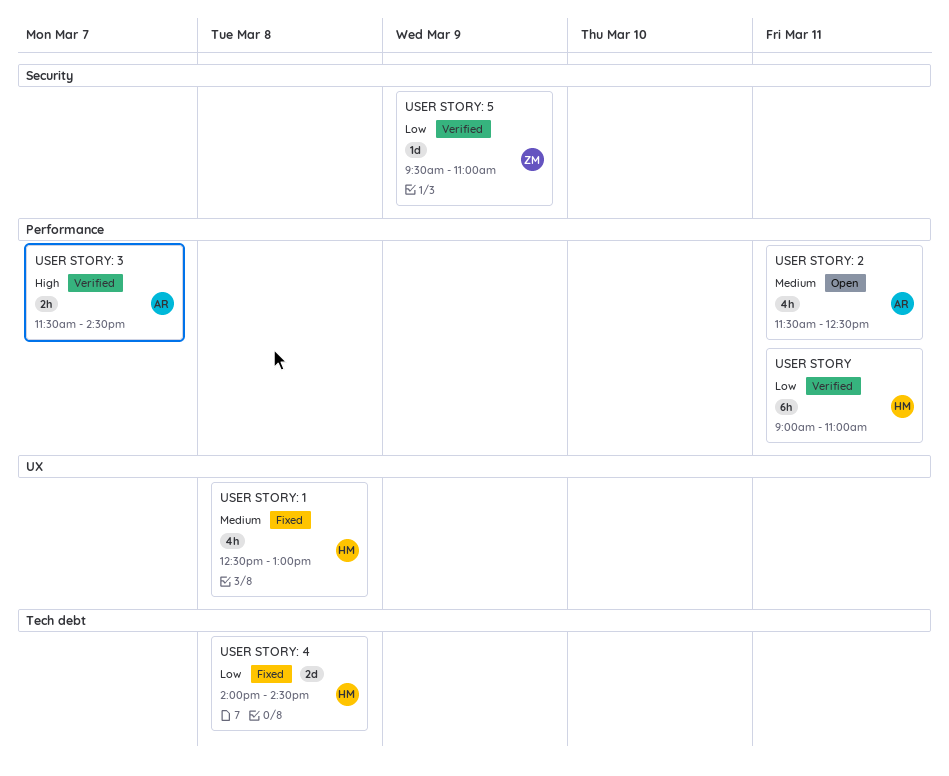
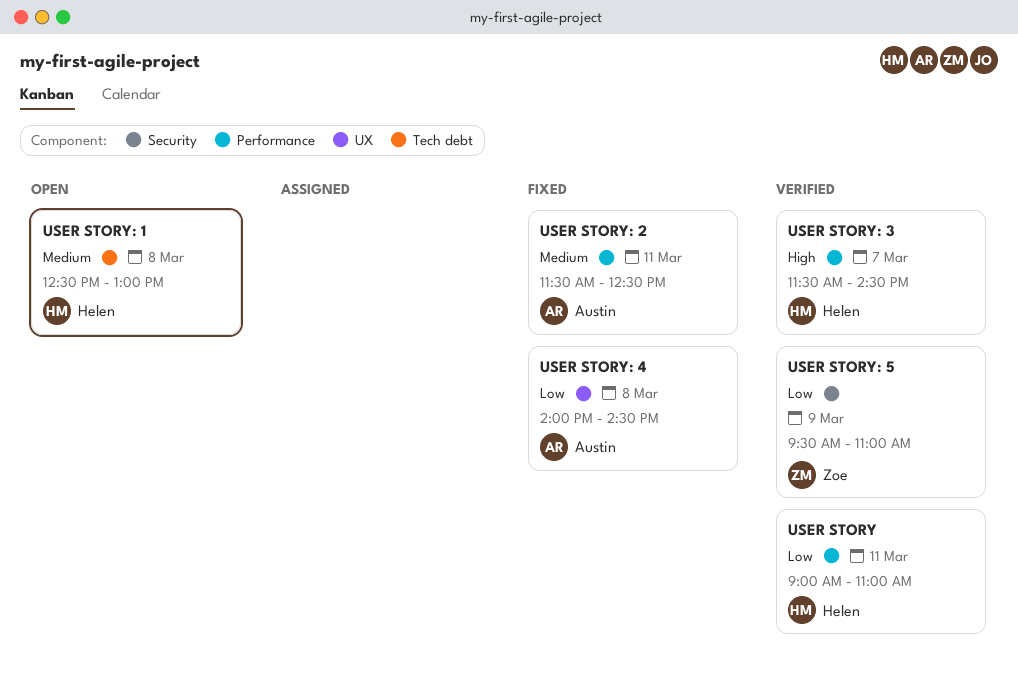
USER STORY: 1, status: Fixed -> Open
USER STORY: 1, label: UX -> Tech debt
USER STORY: 2, status: Open -> Fixed
USER STORY: 3, owner: Austin -> Helen
USER STORY: 4, owner: Helen -> Austin
USER STORY: 4, label: Tech debt -> UX

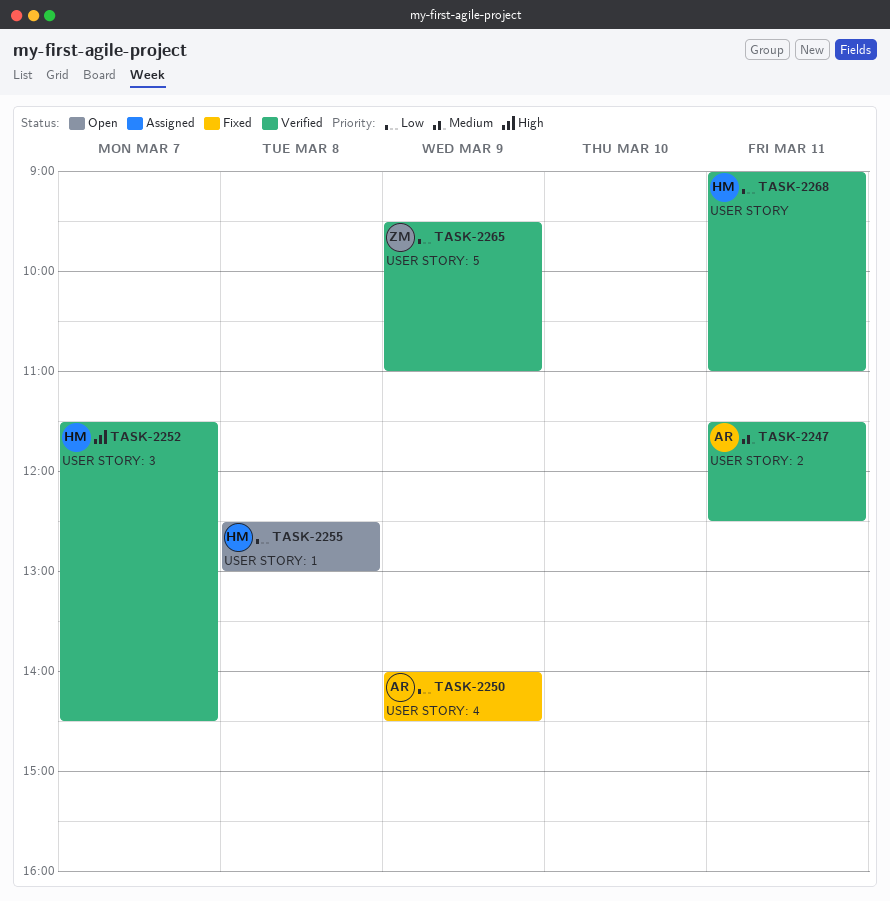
USER STORY: 1, priority: Medium -> Low
USER STORY: 2, status: Fixed -> Verified
USER STORY: 4, day: Mar 8 -> Mar 9

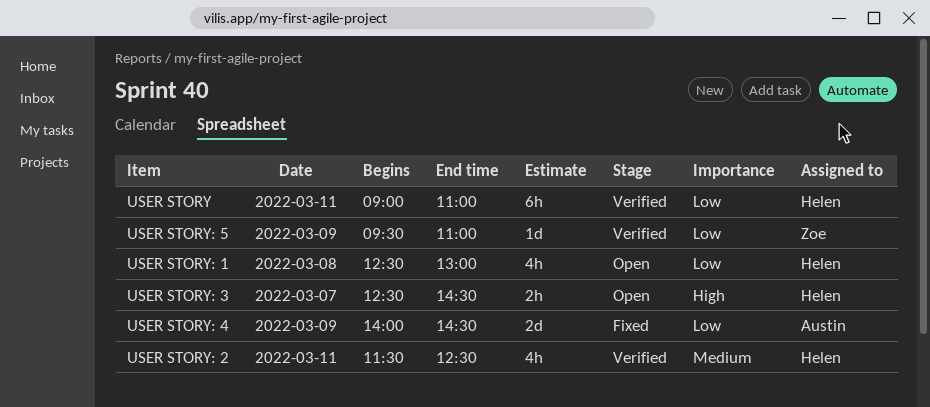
USER STORY: 2, owner: Austin -> Helen
USER STORY: 3, status: Verified -> Open
USER STORY: 3, begins: 11:30 -> 12:30

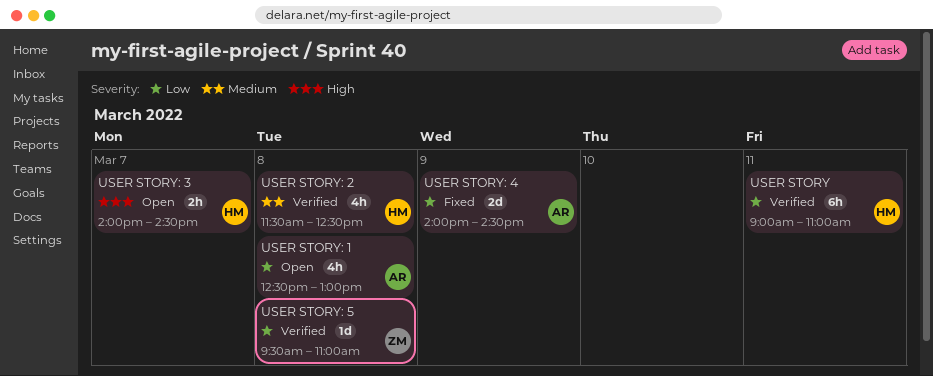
USER STORY: 1, owner: Helen -> Austin
USER STORY: 2, day: Mar 11 -> Mar 8
USER STORY: 3, begins: 12:30 -> 14:00
USER STORY: 5, day: Mar 9 -> Mar 8

